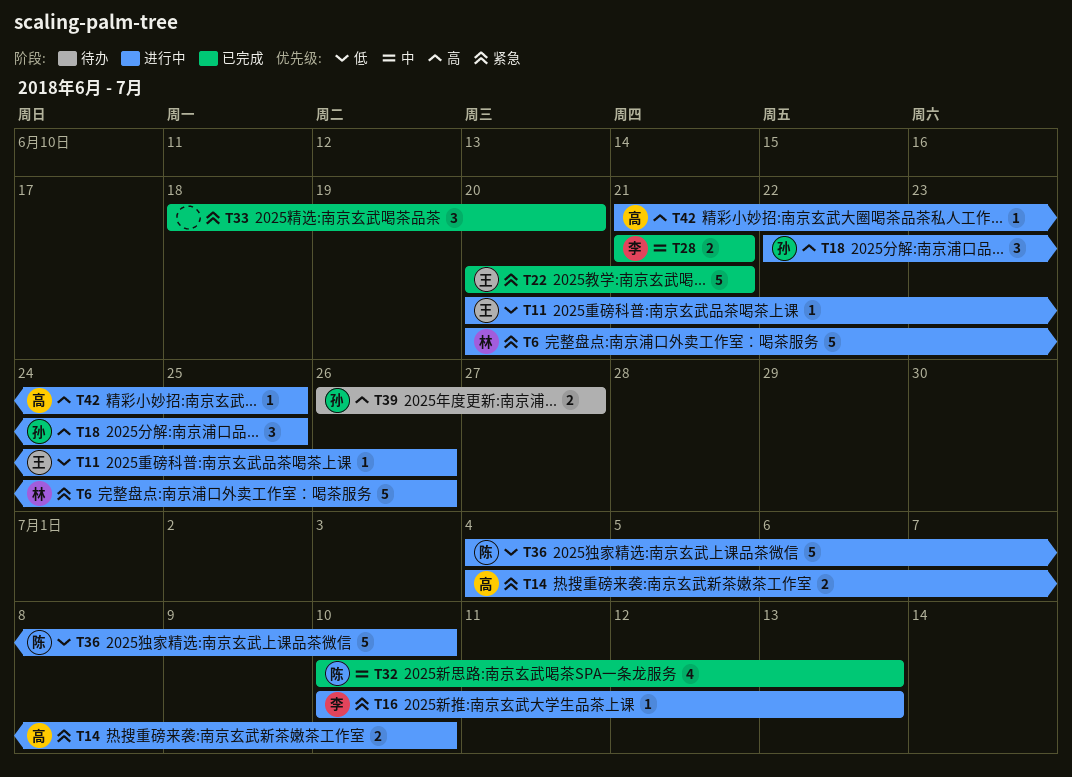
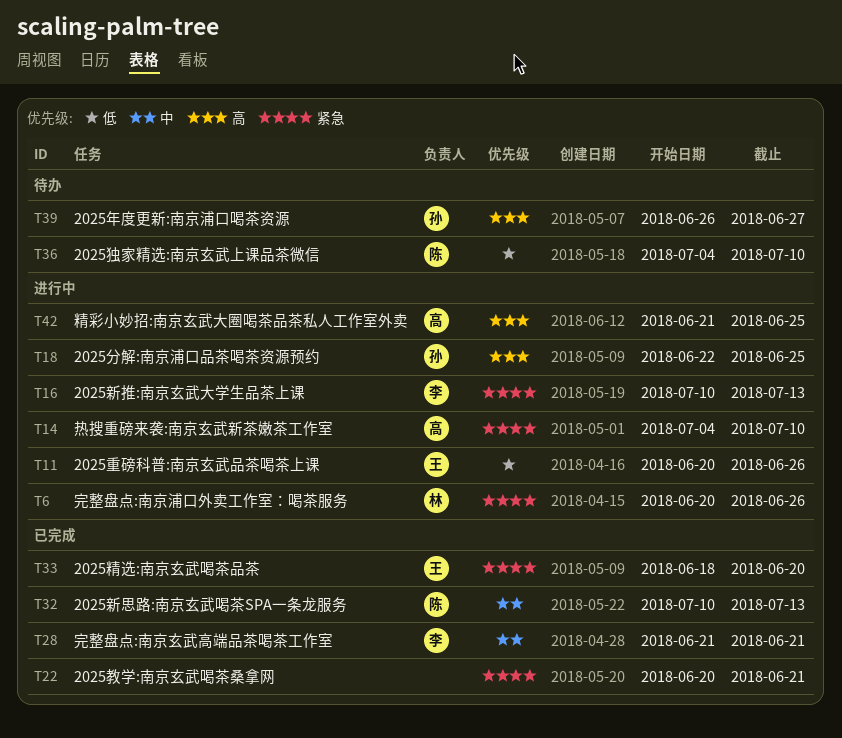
T22, owner: 王 -> none
T33, owner: none -> 王
T36, status: 进行中 -> 待办

